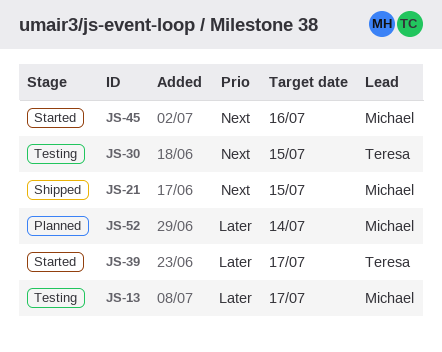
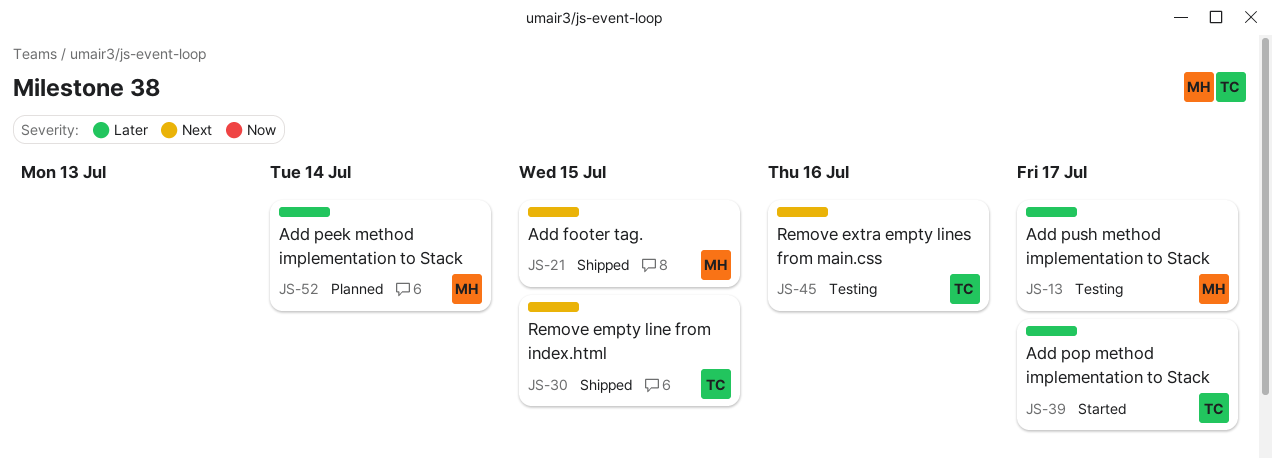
JS-30, status: Testing -> Shipped
JS-45, status: Started -> Testing
JS-45, owner: Michael -> Teresa

